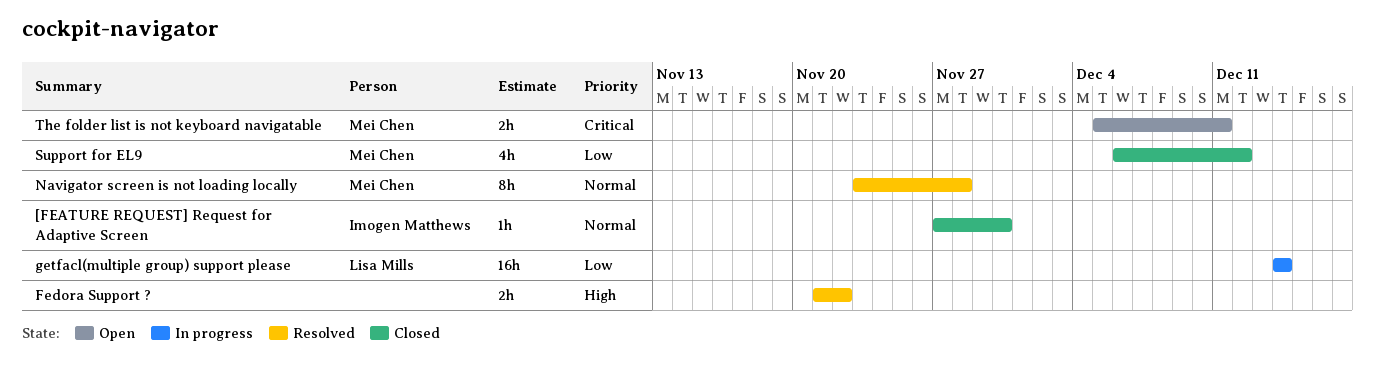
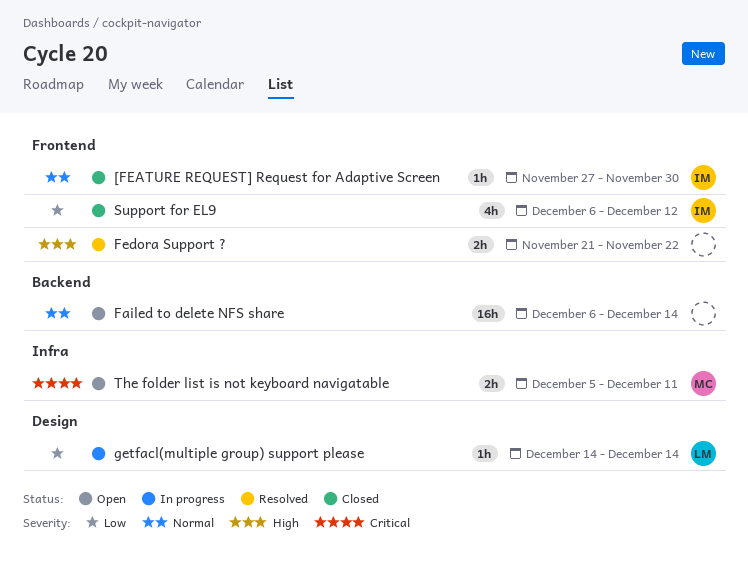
Failed to delete NFS share: none -> present
getfacl(multiple group) support please, estimate: 16h -> 1h
Navigator screen is not loading locally: present -> none
Support for EL9, owner: Mei Chen -> Imogen Matthews

